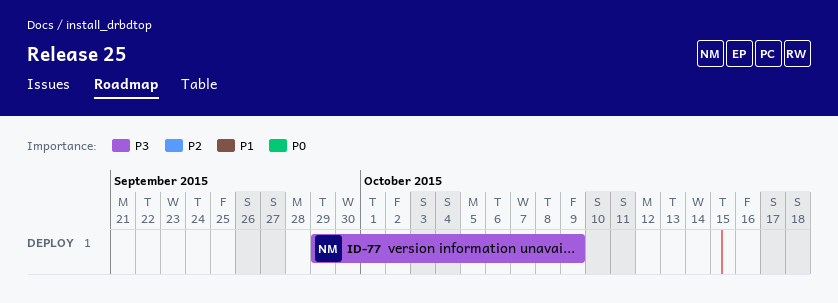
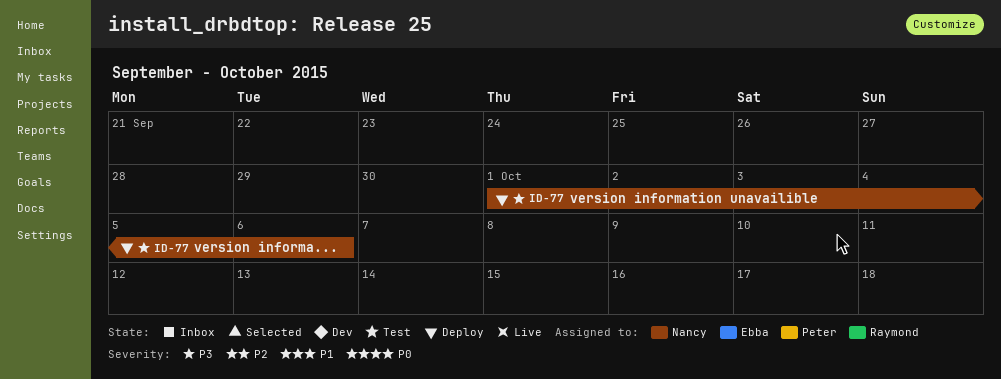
ID-77, start: Sep 29 -> Oct 1
ID-77, due: Oct 9 -> Oct 6

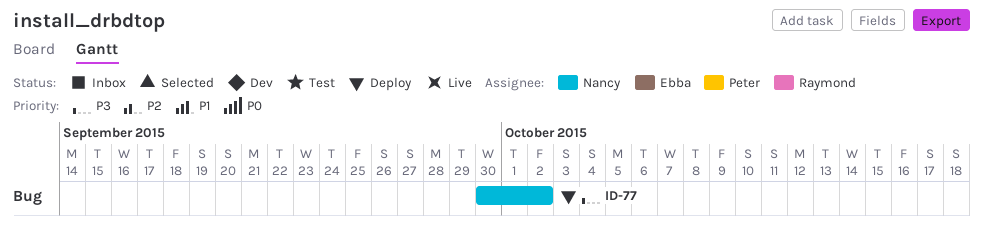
ID-77, start: Oct 1 -> Sep 30
ID-77, due: Oct 6 -> Oct 2

